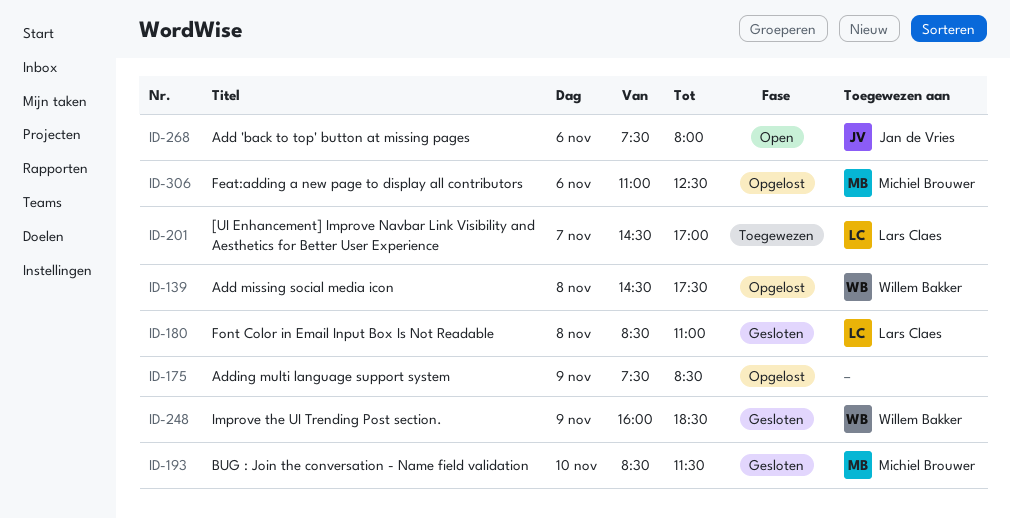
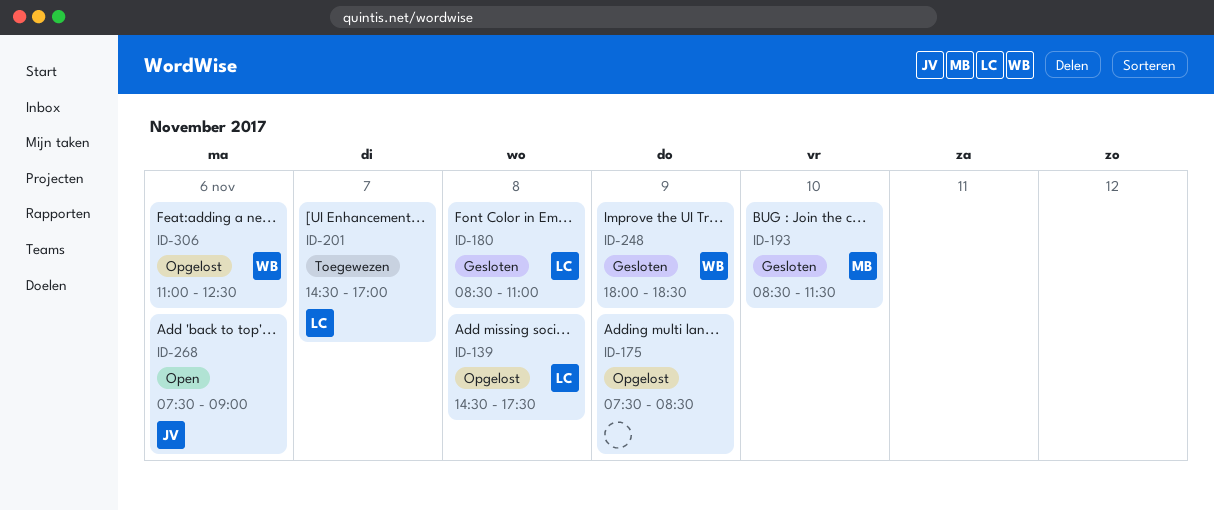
ID-139, owner: Willem Bakker -> Lars Claes
ID-248, begins: 16:00 -> 18:00
ID-268, ends: 08:00 -> 09:00
ID-306, owner: Michiel Brouwer -> Willem Bakker

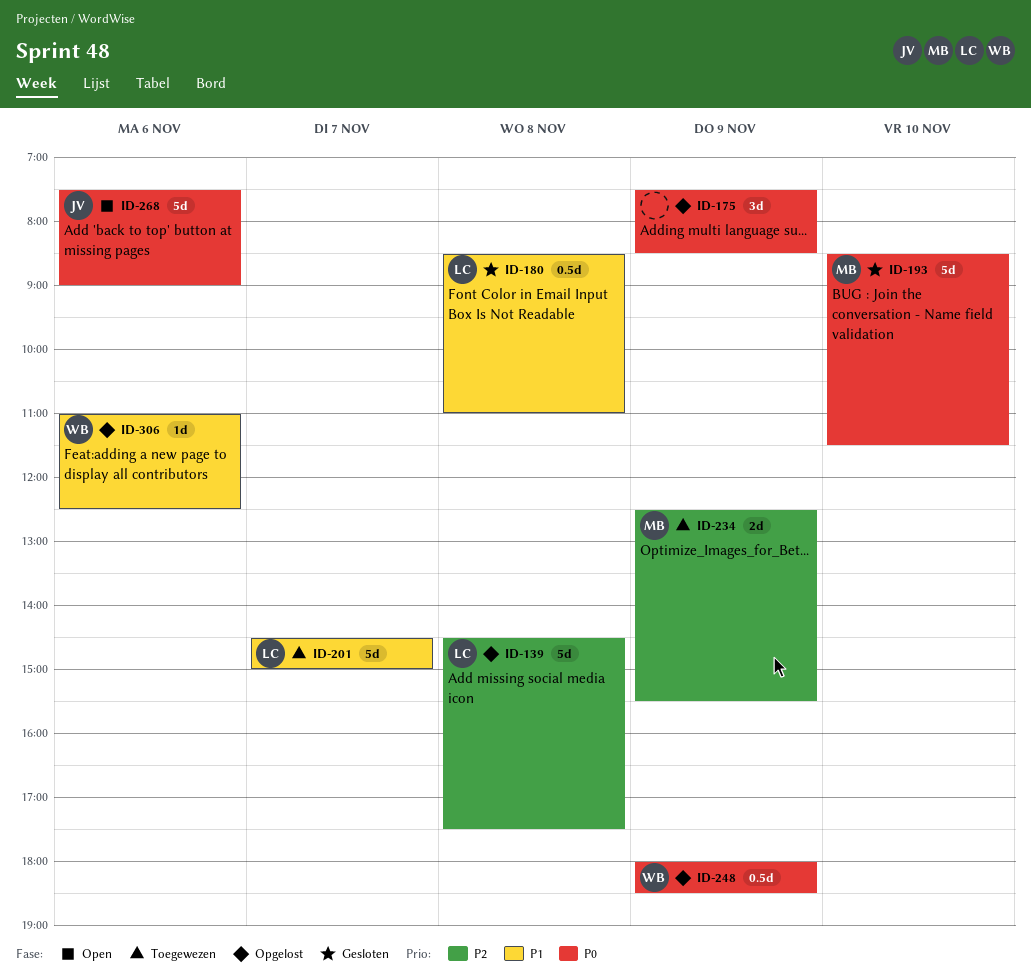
ID-201, ends: 17:00 -> 15:00
ID-234: none -> present
ID-248, status: Gesloten -> Opgelost

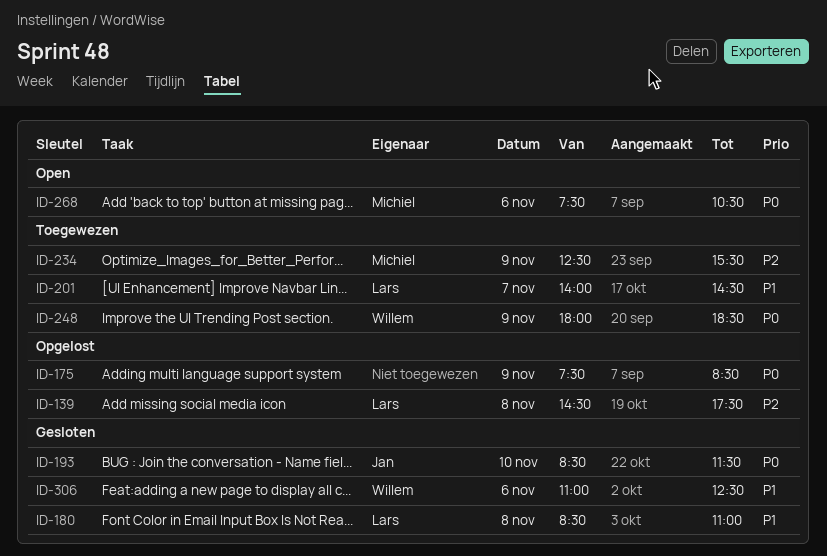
ID-193, owner: Michiel -> Jan
ID-201, begins: 14:30 -> 14:00
ID-201, ends: 15:00 -> 14:30
ID-248, status: Opgelost -> Toegewezen
ID-268, owner: Jan -> Michiel
ID-268, ends: 09:00 -> 10:30
ID-306, status: Opgelost -> Gesloten

